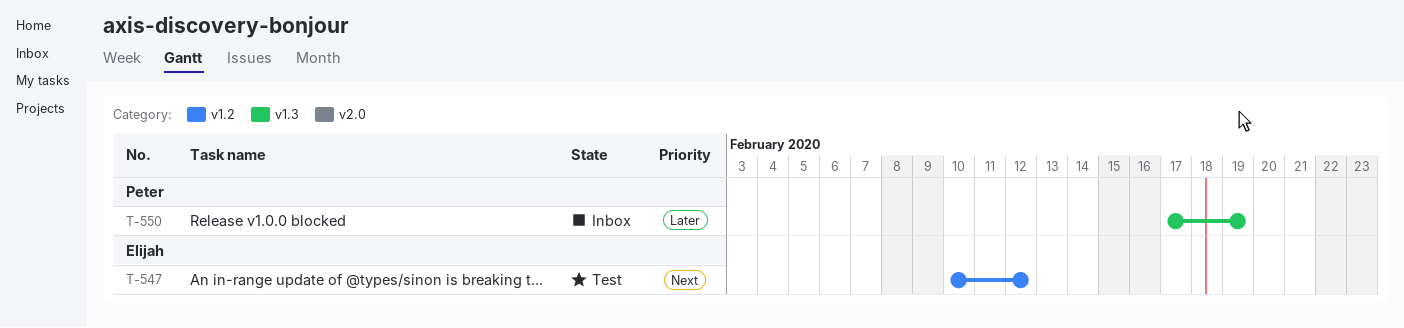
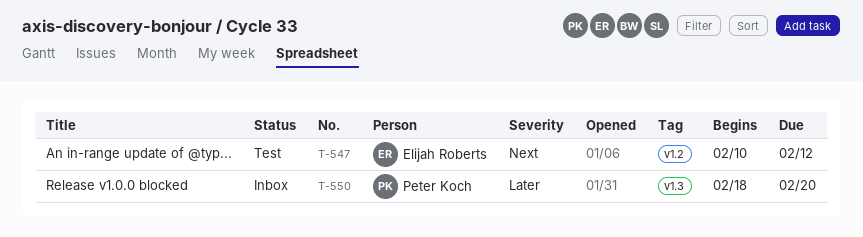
T-550, start: Feb 17 -> Feb 18
T-550, due: Feb 19 -> Feb 20

